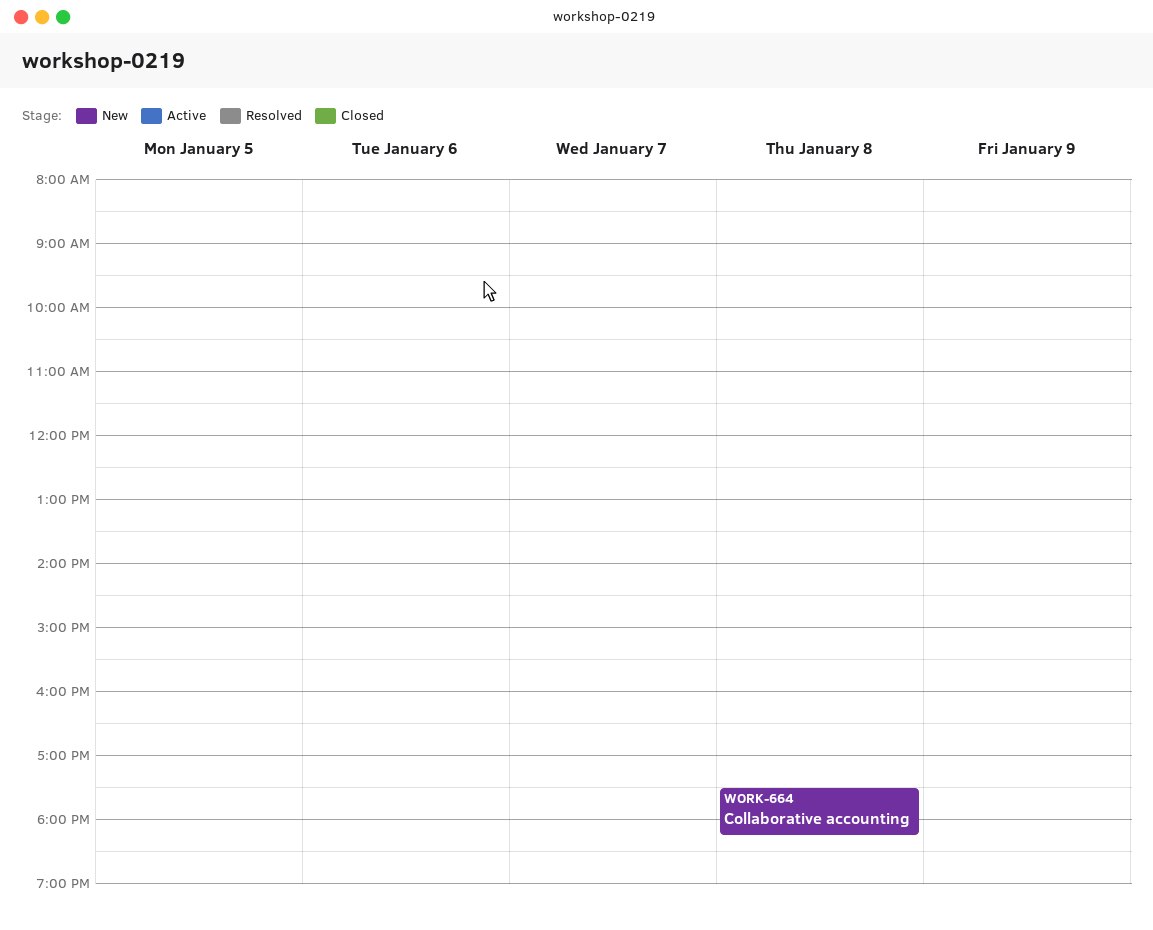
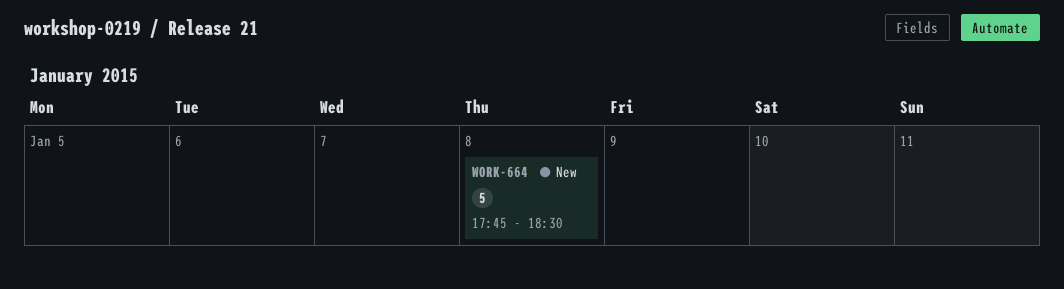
WORK-664, begins: 17:30 -> 17:45
WORK-664, ends: 18:15 -> 18:30

